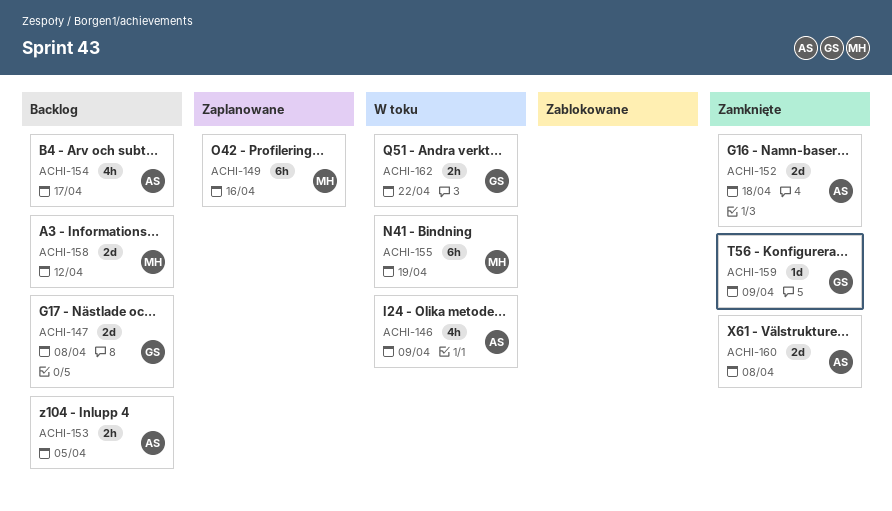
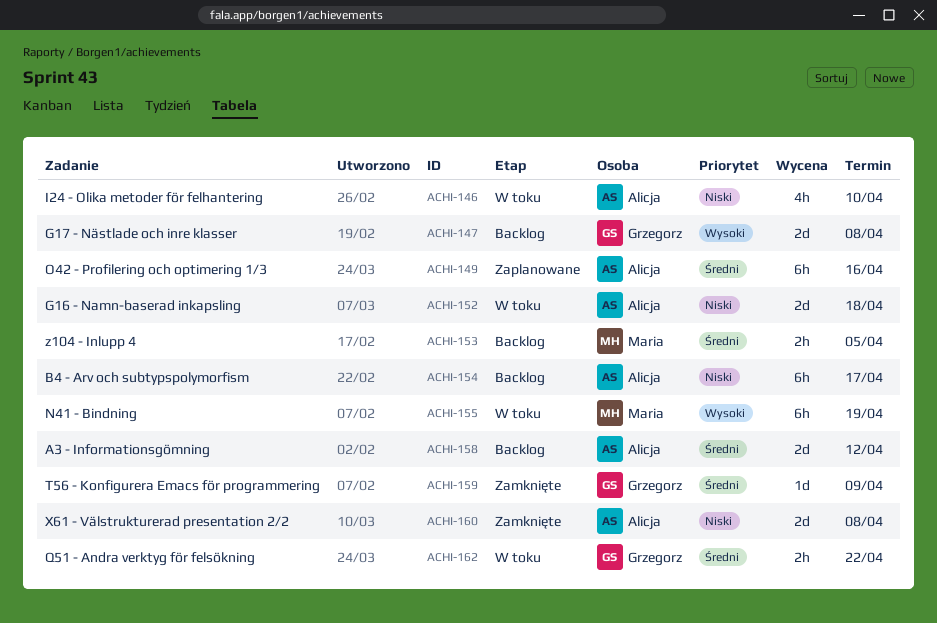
ACHI-146, due: Apr 9 -> Apr 10
ACHI-149, owner: Maria -> Alicja
ACHI-152, status: Zamknięte -> W toku
ACHI-153, owner: Alicja -> Maria
ACHI-154, estimate: 4h -> 6h
ACHI-158, owner: Maria -> Alicja

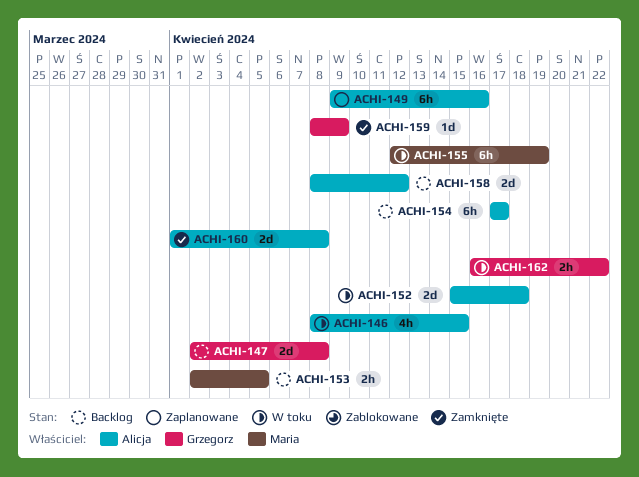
ACHI-146, due: Apr 10 -> Apr 15

